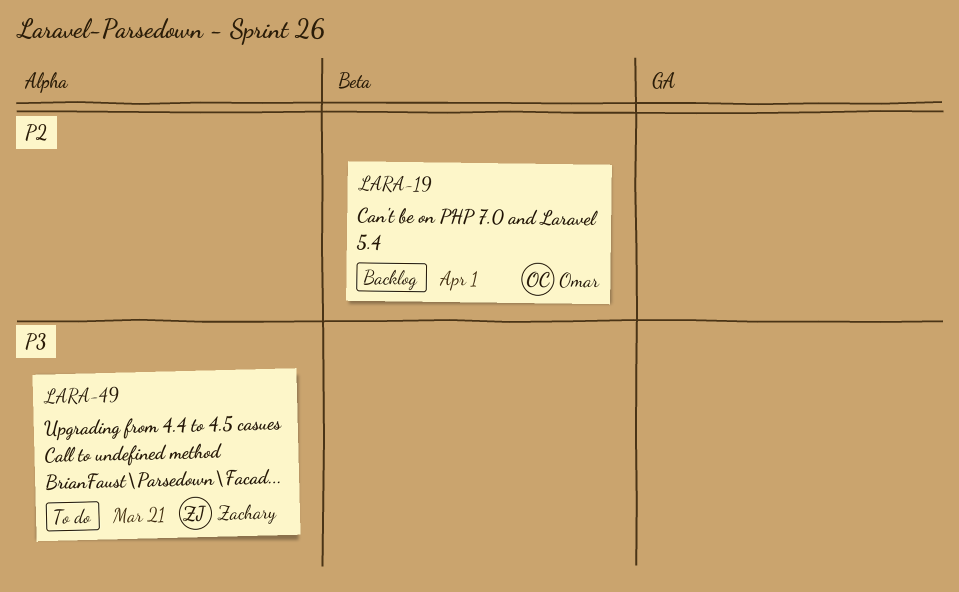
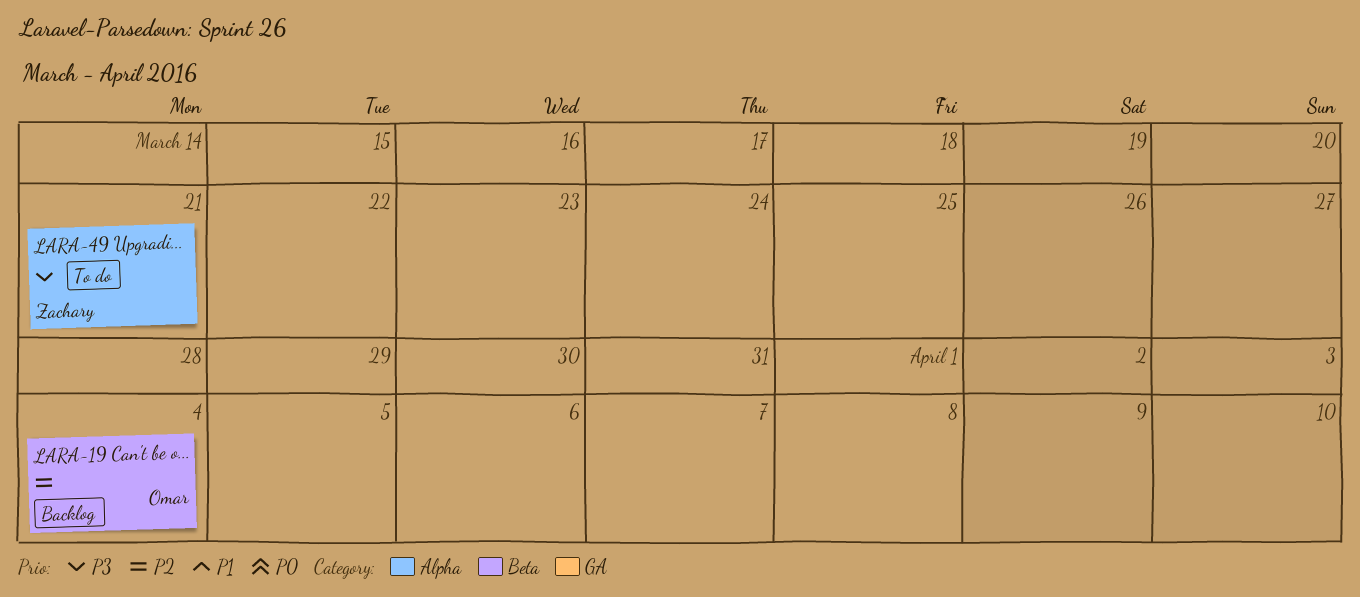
LARA-19, due: Apr 1 -> Apr 4

